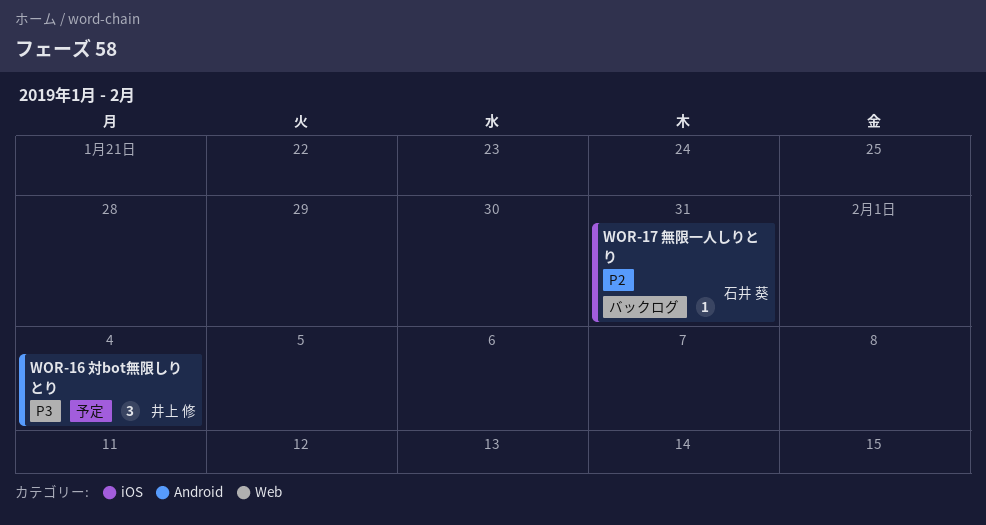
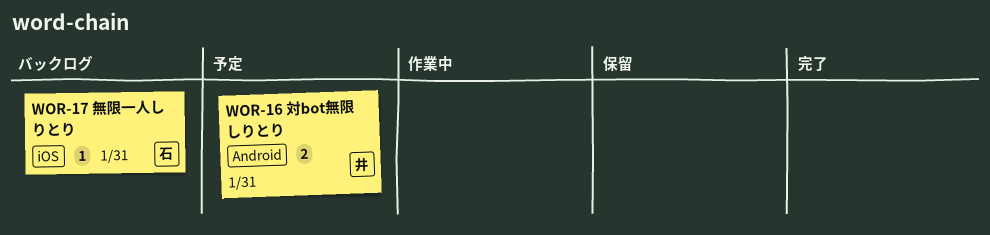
WOR-16, estimate: 3 -> 2
WOR-16, due: Feb 4 -> Jan 31

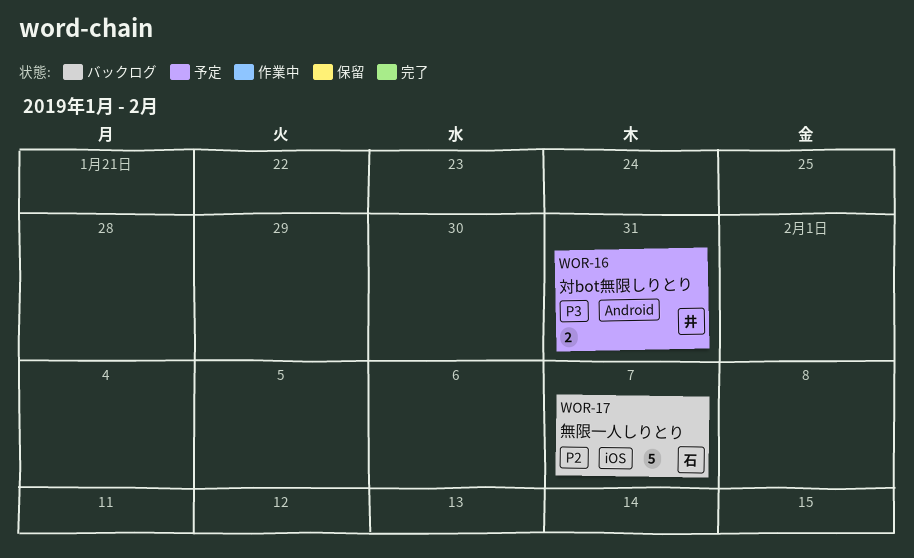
WOR-17, estimate: 1 -> 5
WOR-17, due: Jan 31 -> Feb 7

